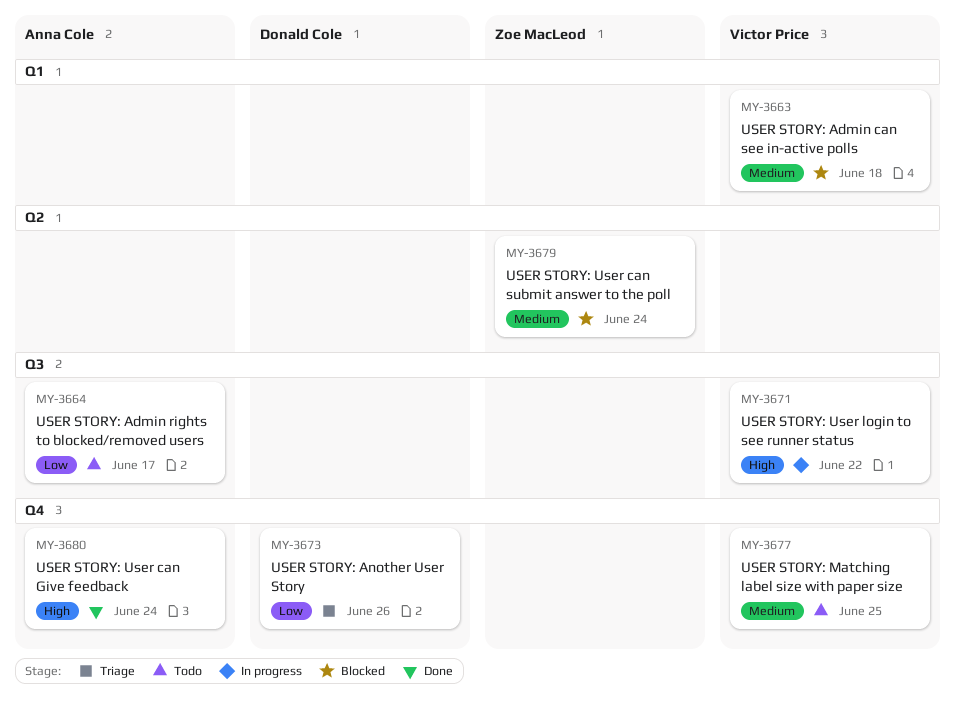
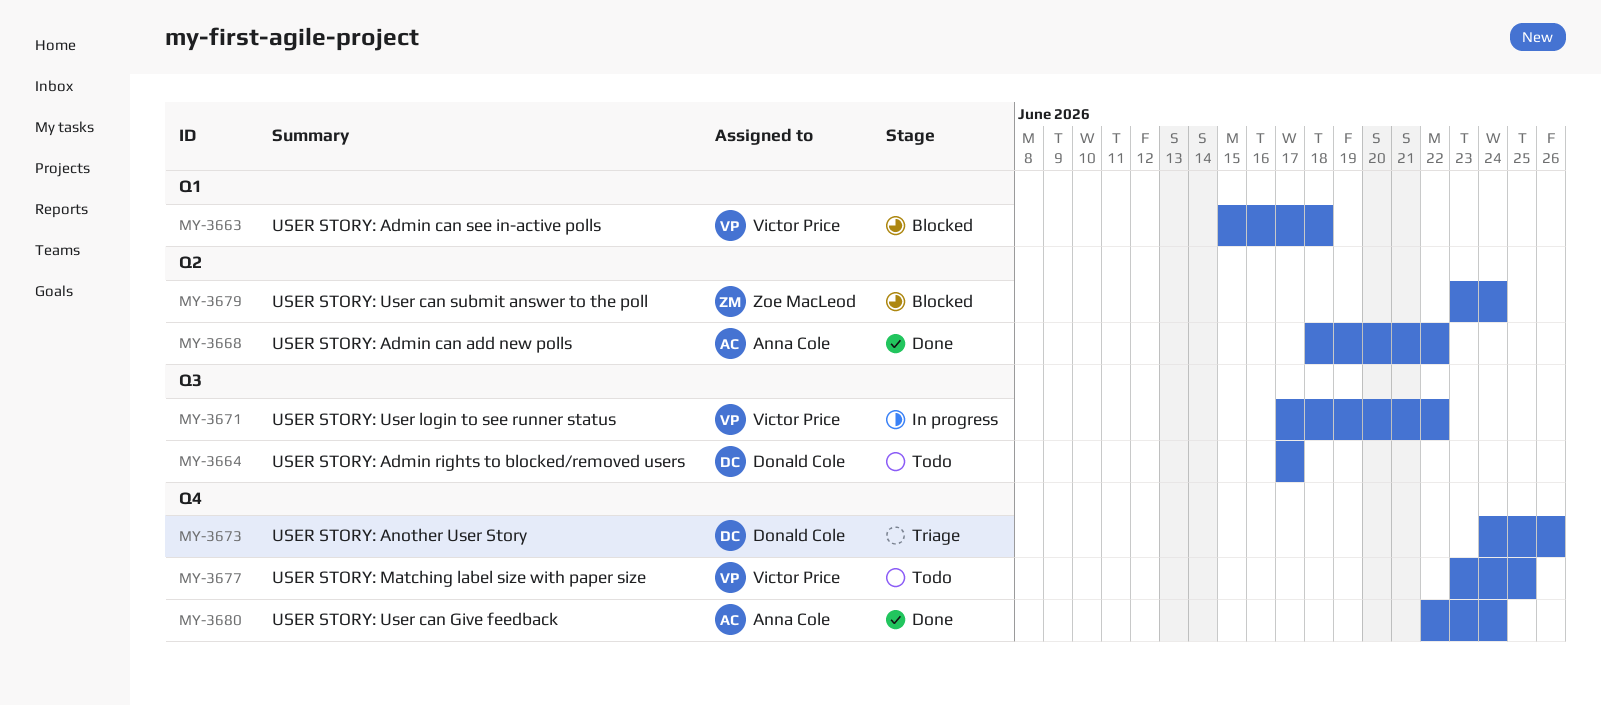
MY-3664, owner: Anna Cole -> Donald Cole
MY-3668: none -> present

